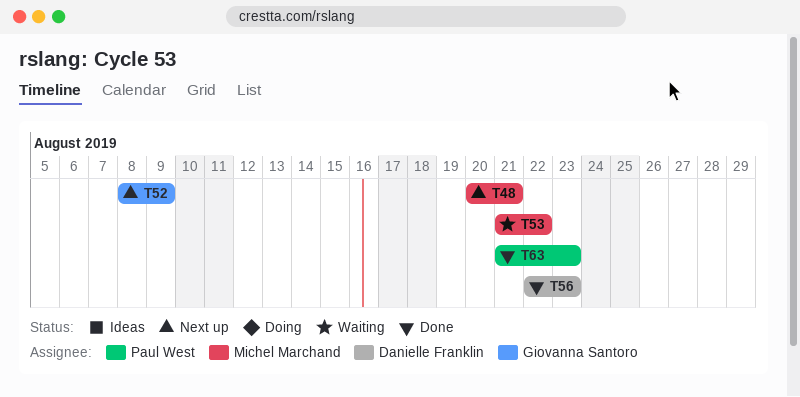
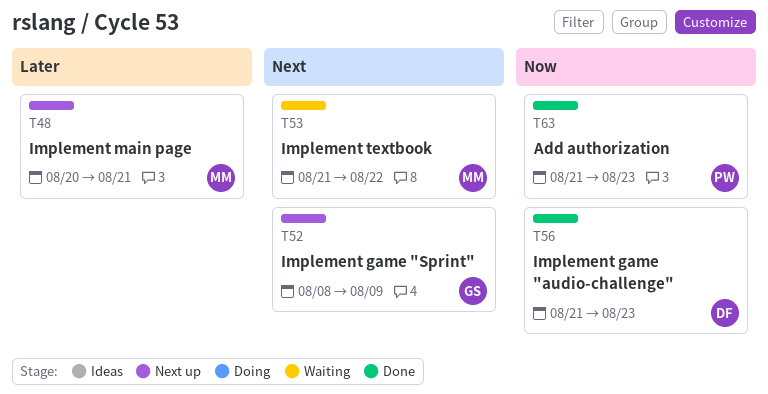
T56, start: Aug 22 -> Aug 21

